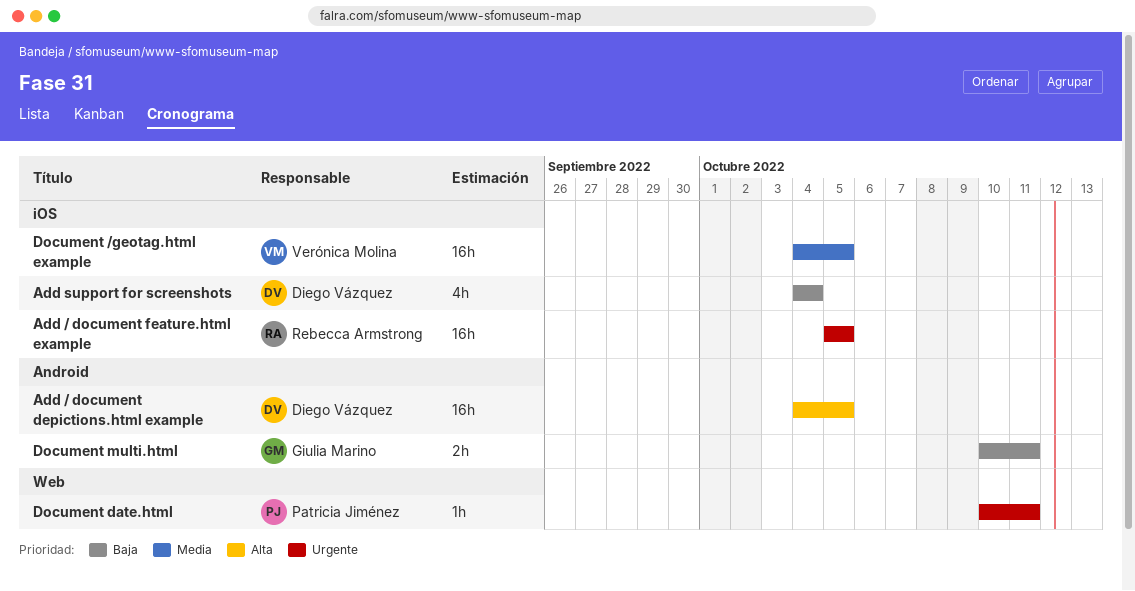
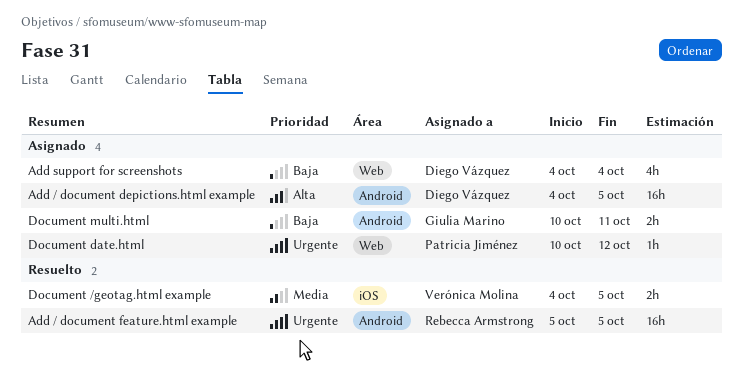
Add / document feature.html example, label: iOS -> Android
Add support for screenshots, label: iOS -> Web
Document /geotag.html example, estimate: 16h -> 2h
Document date.html, due: Oct 11 -> Oct 12

